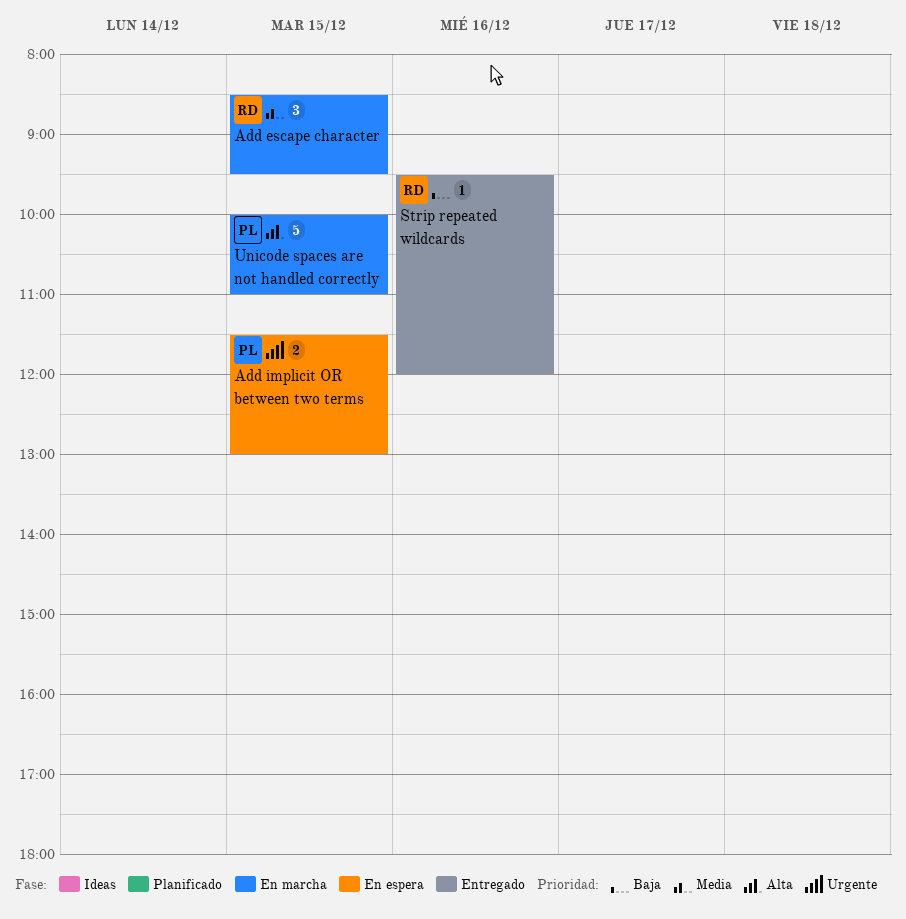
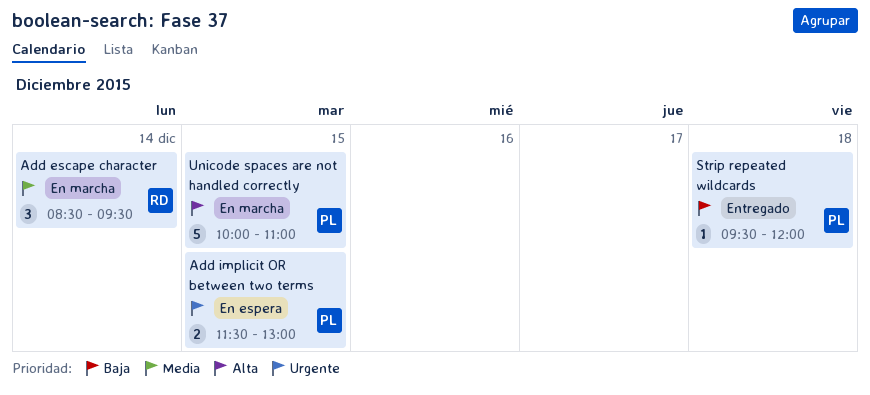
Add escape character, day: Dec 15 -> Dec 14
Strip repeated wildcards, owner: RD -> PL
Strip repeated wildcards, day: Dec 16 -> Dec 18

